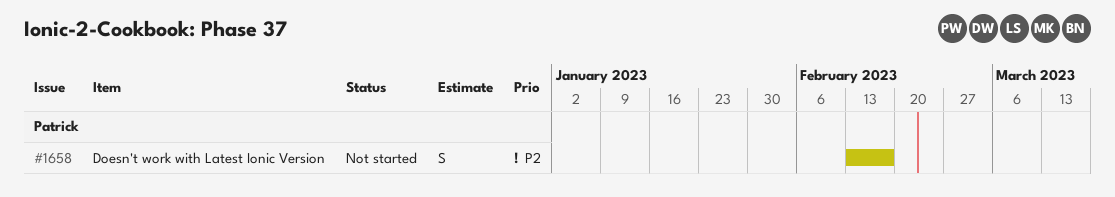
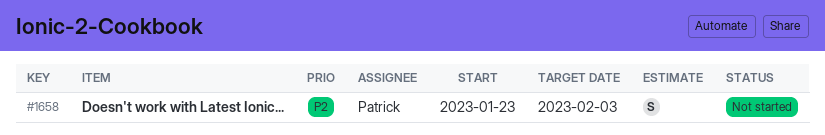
#1658, start: Feb 13 -> Jan 23
#1658, due: Feb 17 -> Feb 3

